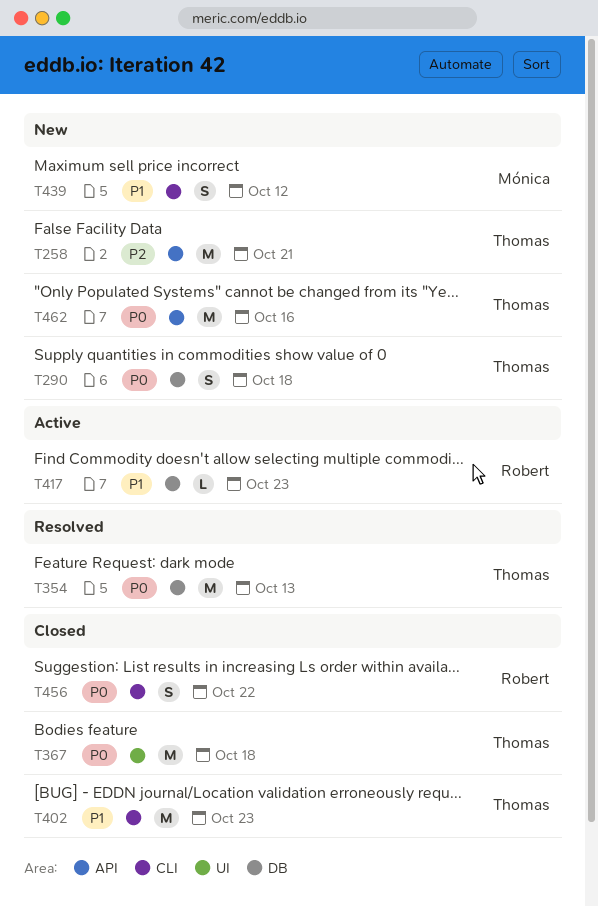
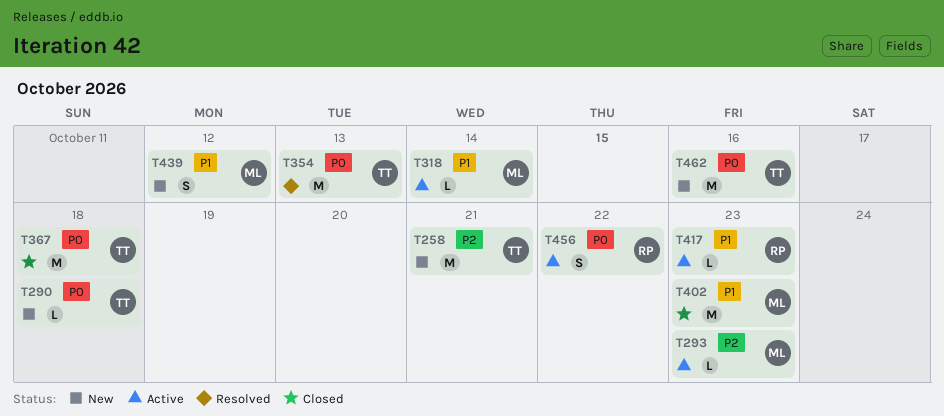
T290, estimate: S -> L
T293: none -> present
T318: none -> present
T402, owner: Thomas -> Mónica
T456, status: Closed -> Active

